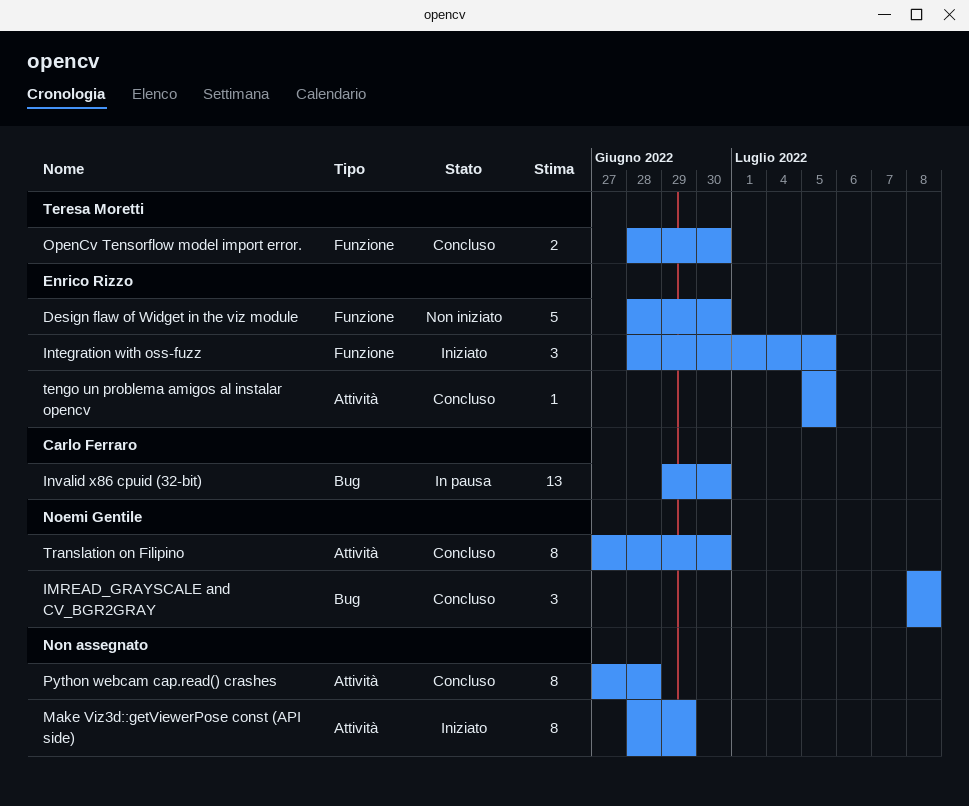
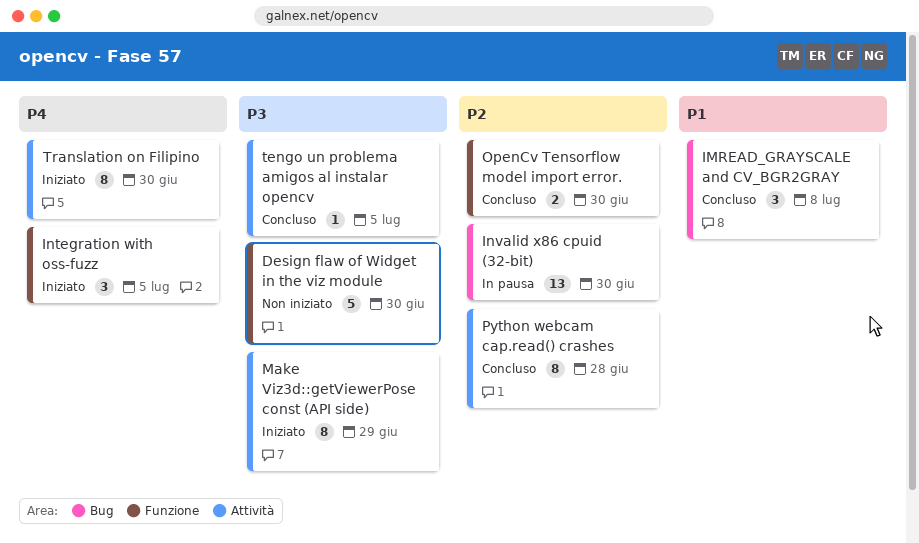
Translation on Filipino, status: Concluso -> Iniziato

